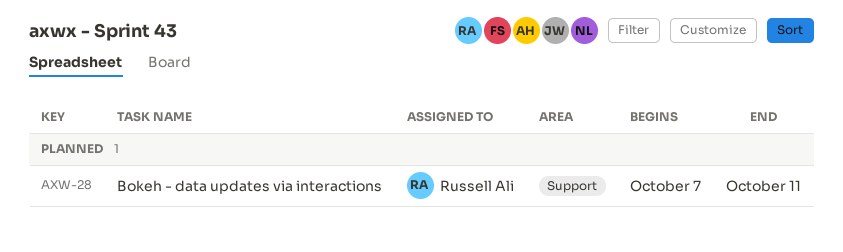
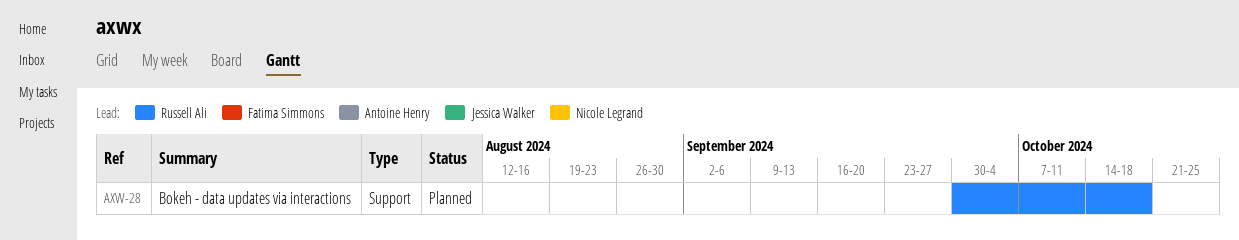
AXW-28, start: Oct 7 -> Sep 30
AXW-28, due: Oct 11 -> Oct 18

